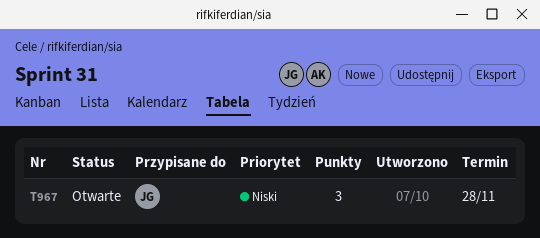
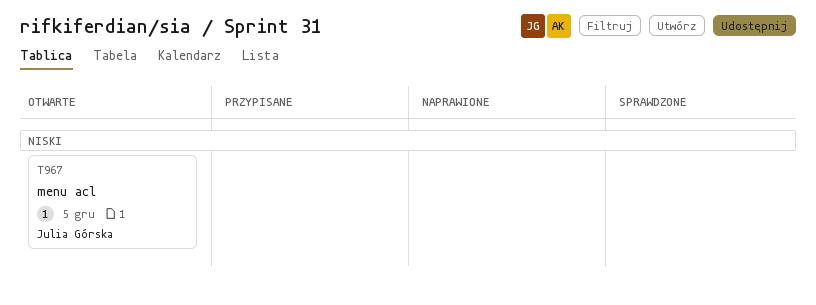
T967, estimate: 3 -> 1
T967, due: Nov 28 -> Dec 5

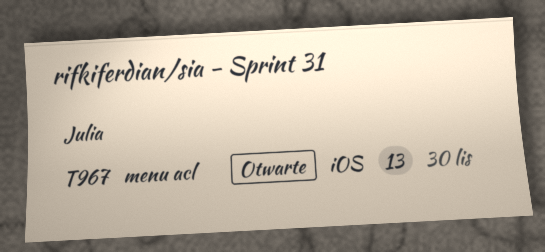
T967, estimate: 1 -> 13
T967, due: Dec 5 -> Nov 30

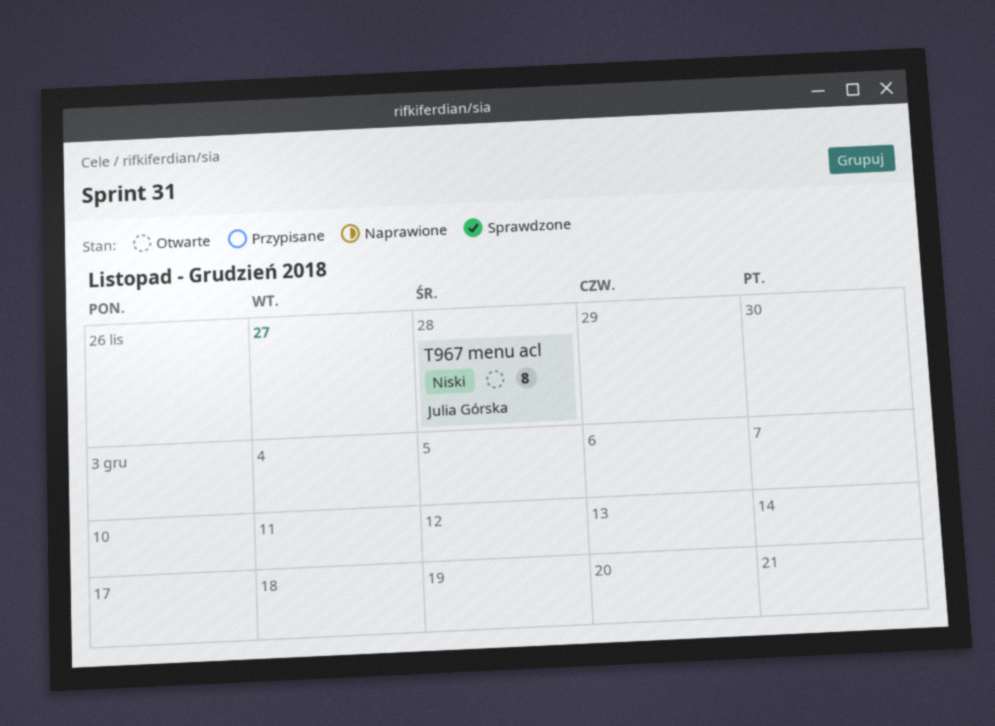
T967, estimate: 13 -> 8
T967, due: Nov 30 -> Nov 28

